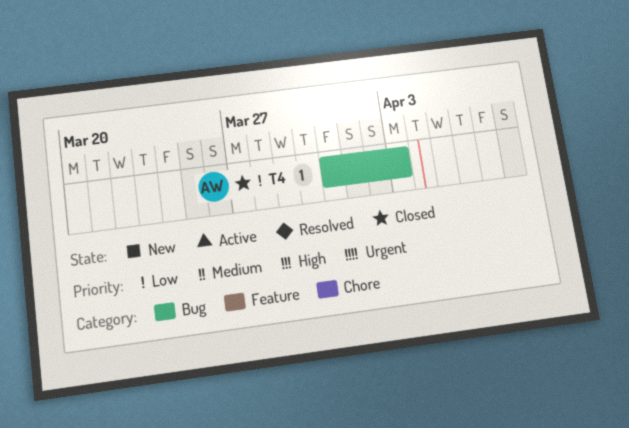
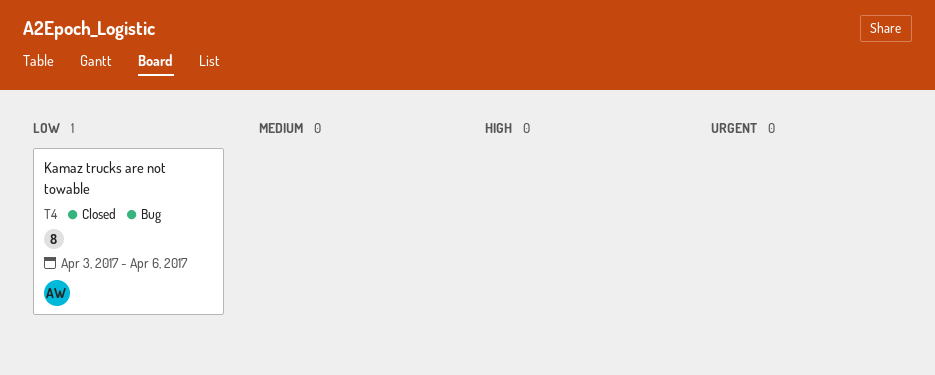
T4, estimate: 1 -> 8
T4, start: Mar 31 -> Apr 3
T4, due: Apr 3 -> Apr 6

